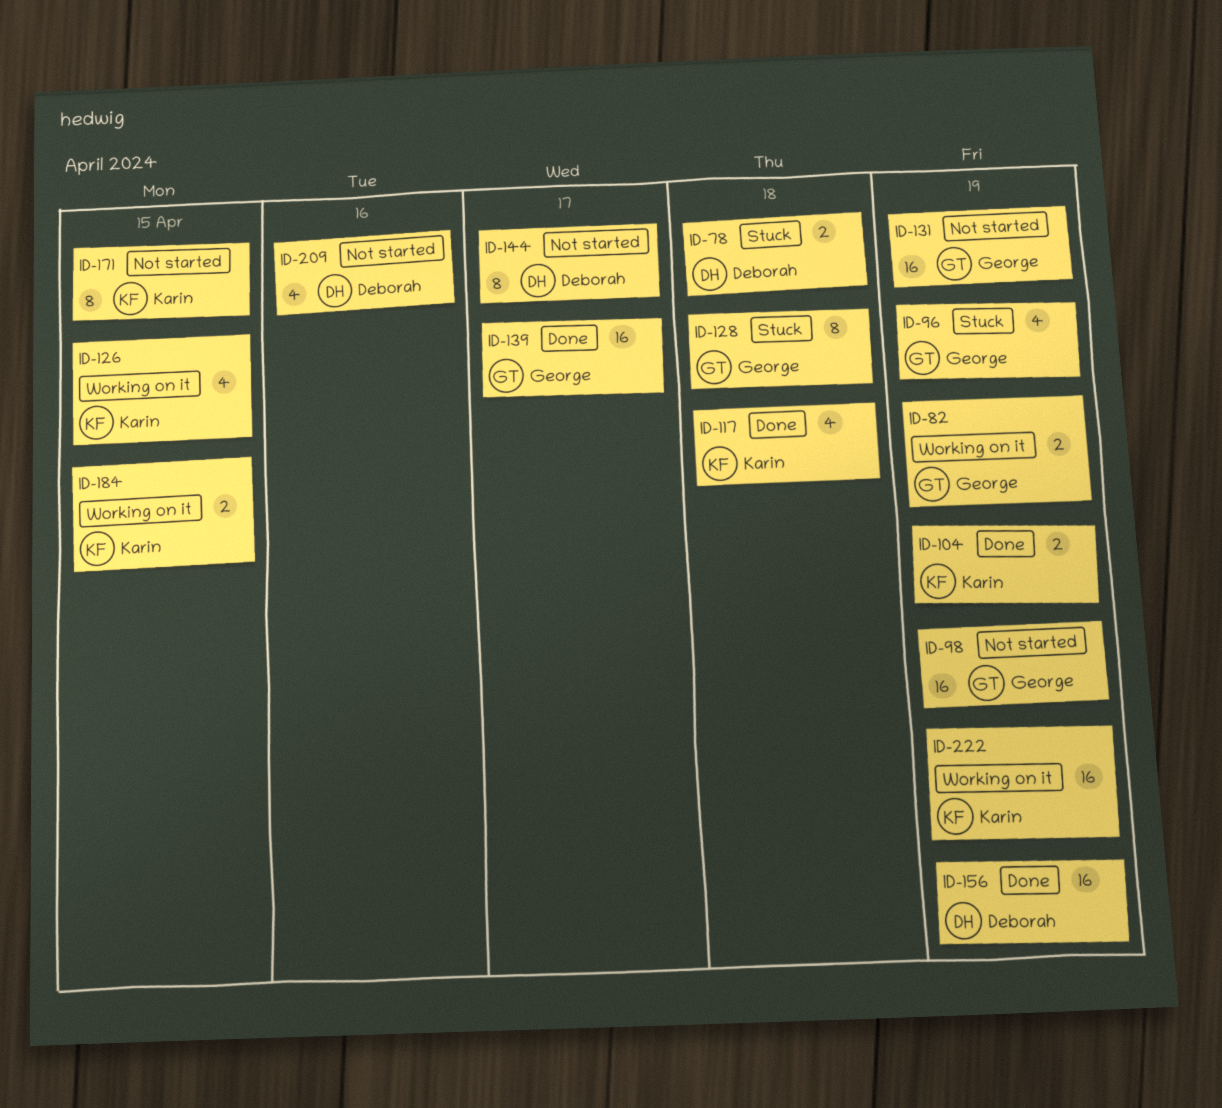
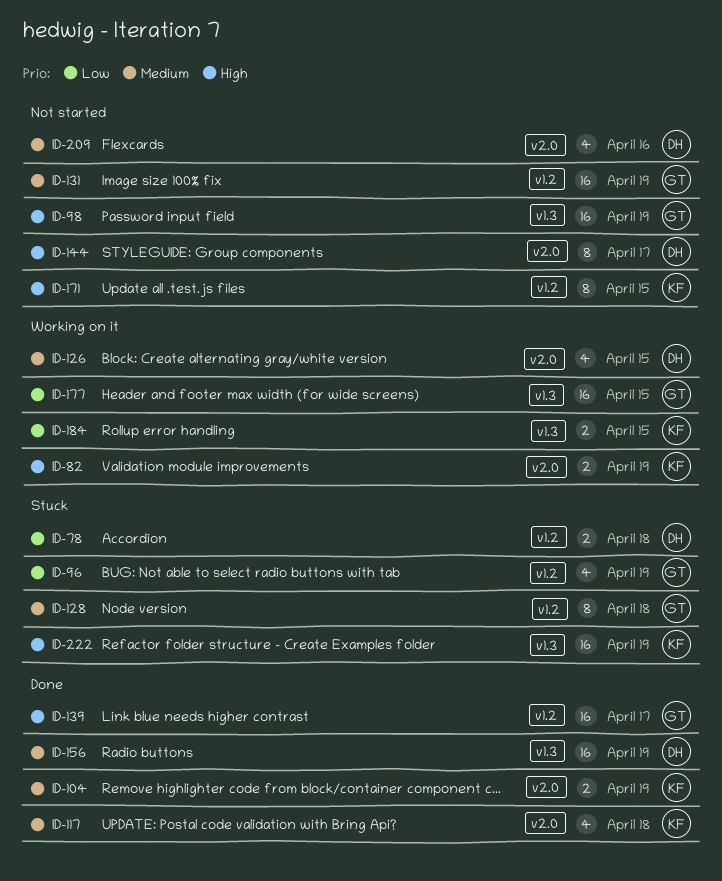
ID-82, owner: George -> Karin
ID-126, owner: Karin -> Deborah
ID-177: none -> present
ID-222, status: Working on it -> Stuck

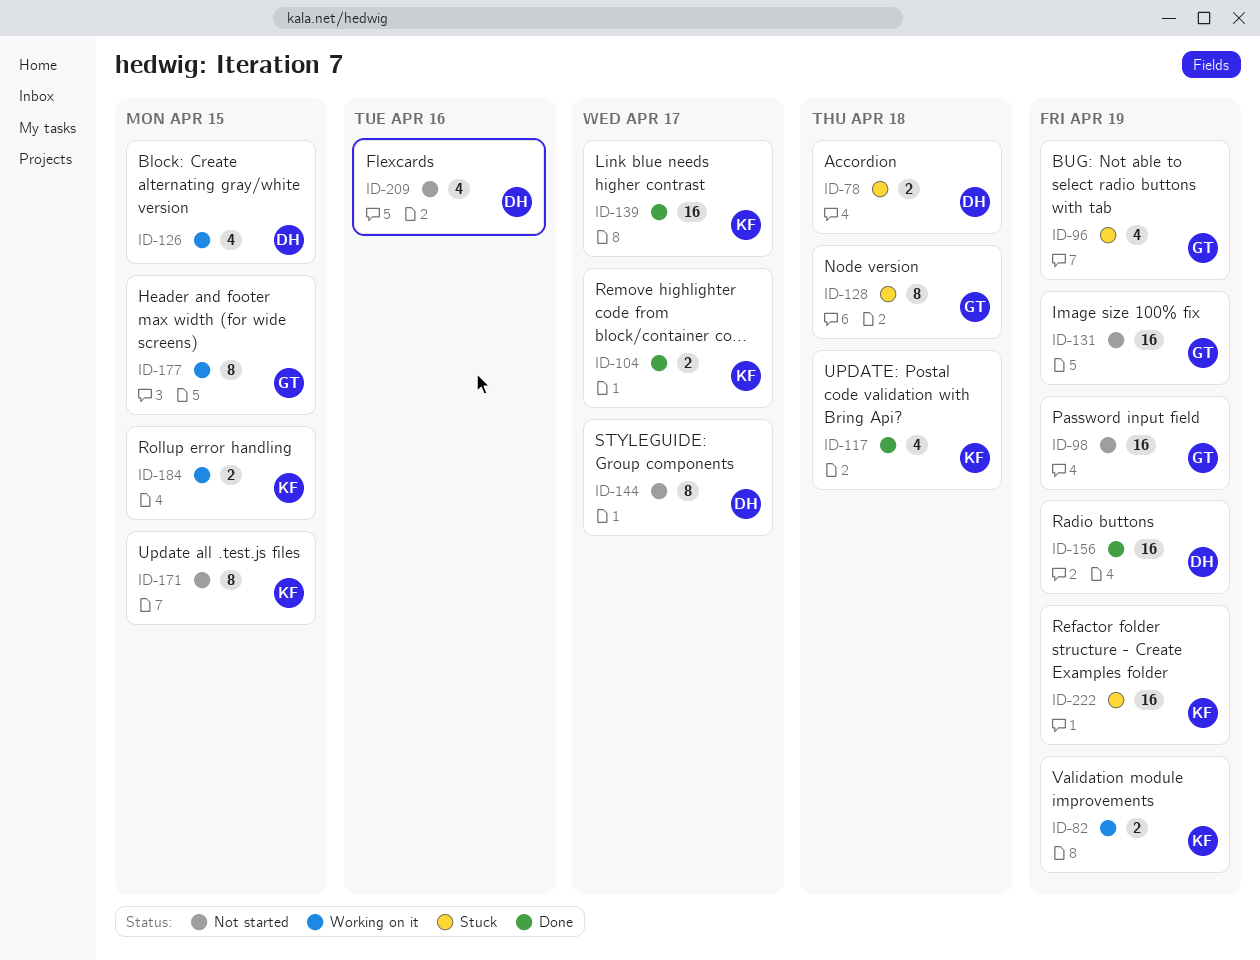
ID-104, due: Apr 19 -> Apr 17
ID-139, owner: GT -> KF
ID-177, estimate: 16 -> 8

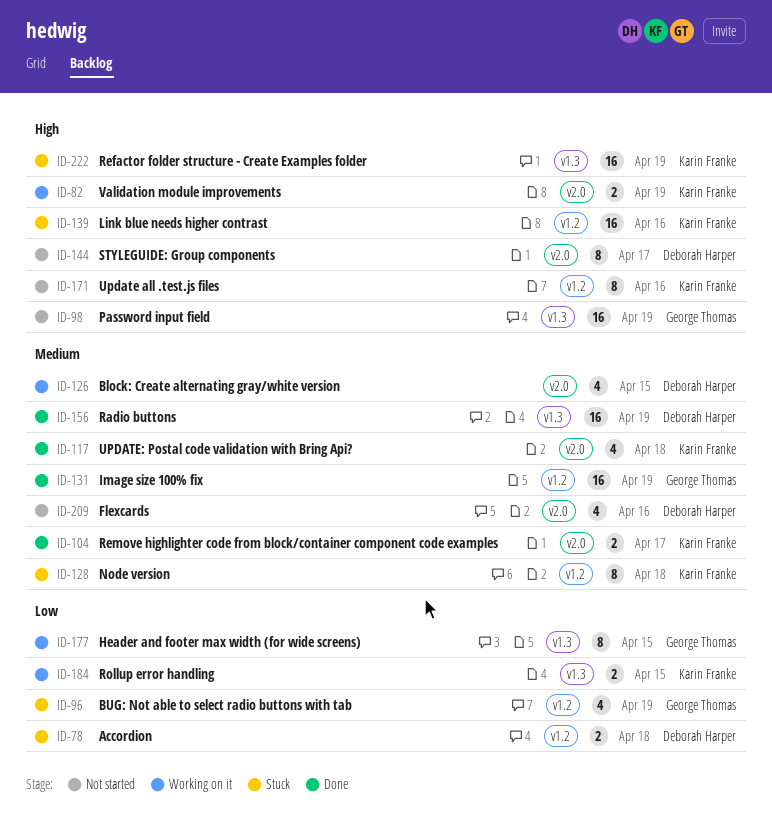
ID-128, owner: George Thomas -> Karin Franke
ID-131, status: Not started -> Done
ID-139, status: Done -> Stuck
ID-139, due: Apr 17 -> Apr 16
ID-171, due: Apr 15 -> Apr 16

